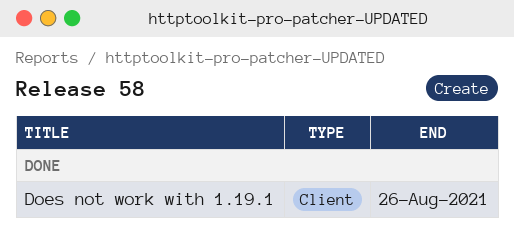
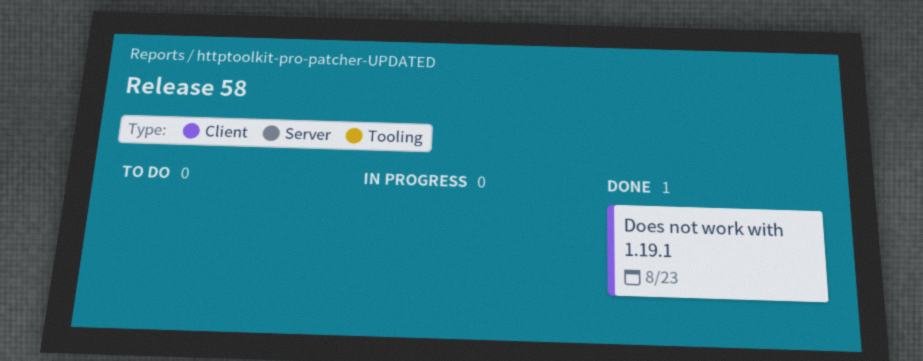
Does not work with 1.19.1, due: Aug 26 -> Aug 23

